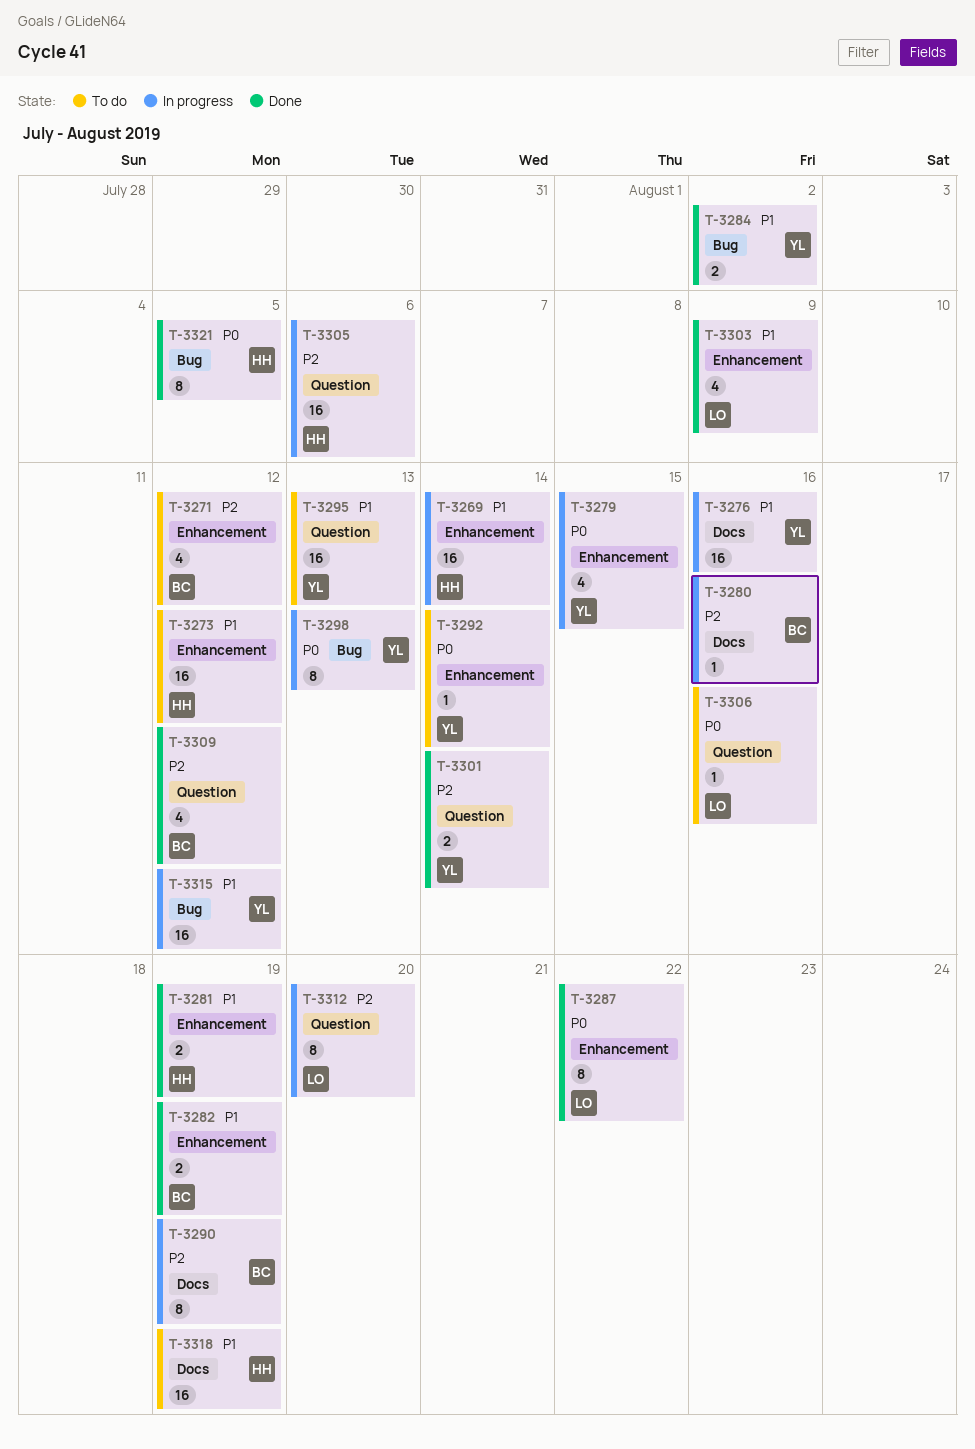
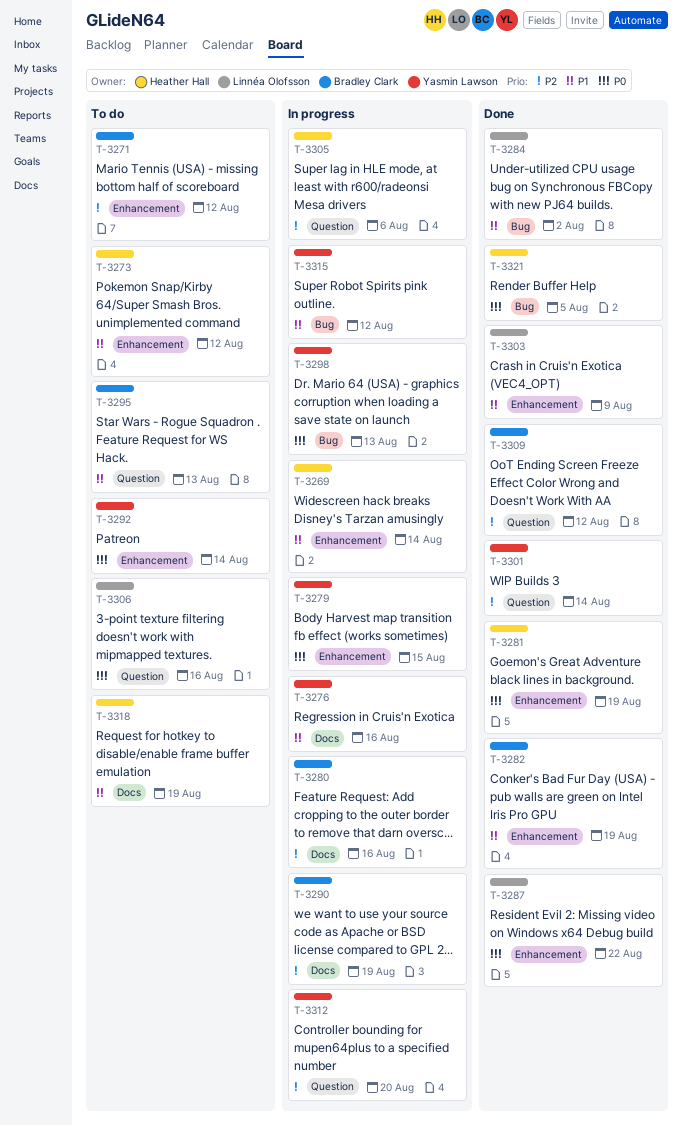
T-3281, priority: P1 -> P0
T-3284, owner: Yasmin Lawson -> Linnéa Olofsson
T-3295, owner: Yasmin Lawson -> Bradley Clark
T-3312, owner: Linnéa Olofsson -> Yasmin Lawson

